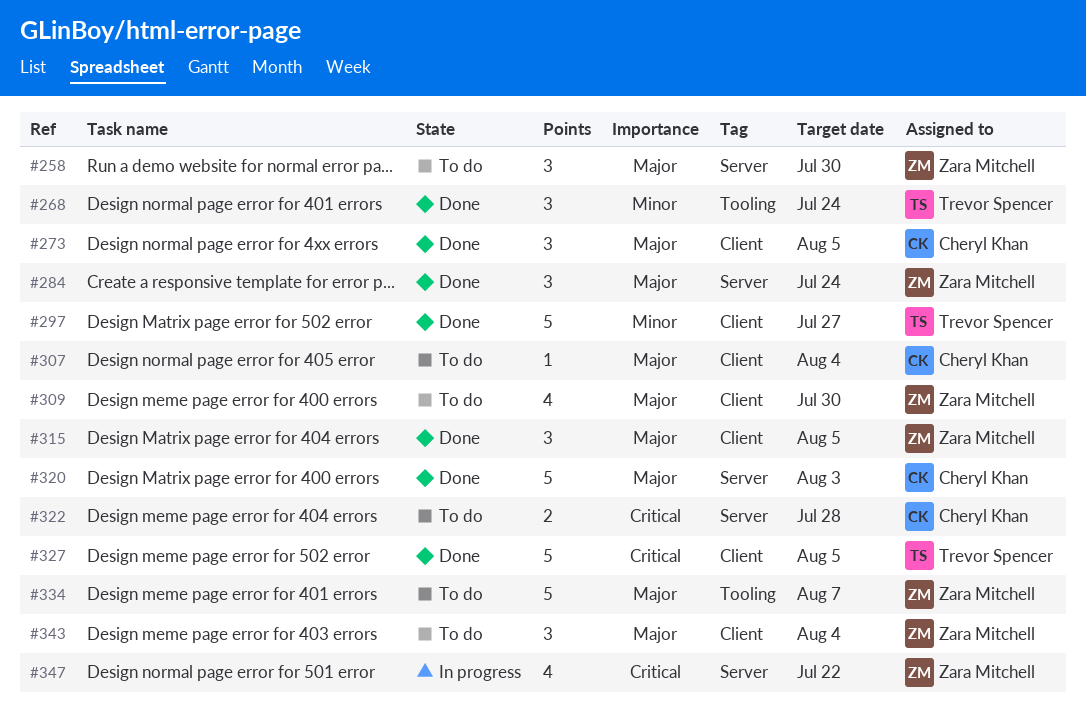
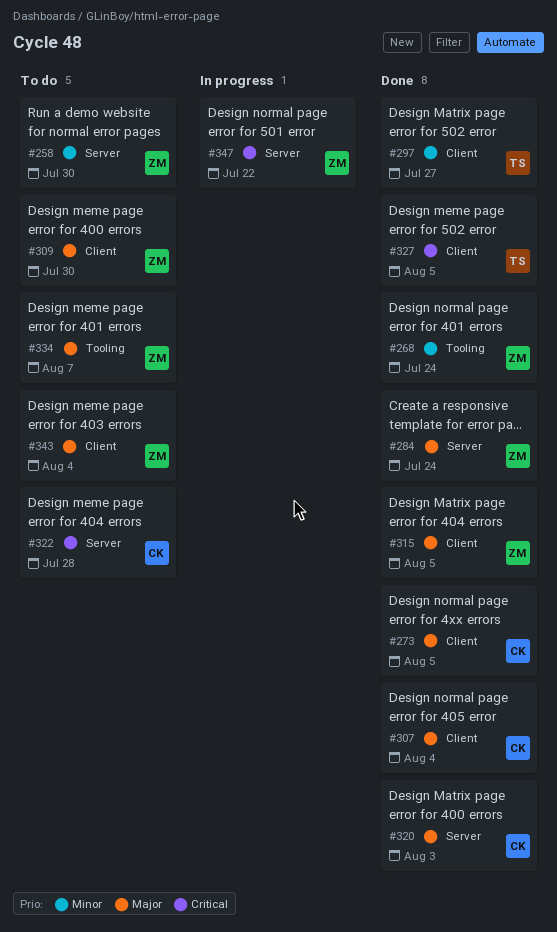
#258, priority: Major -> Minor
#268, owner: Trevor Spencer -> Zara Mitchell
#307, status: To do -> Done

